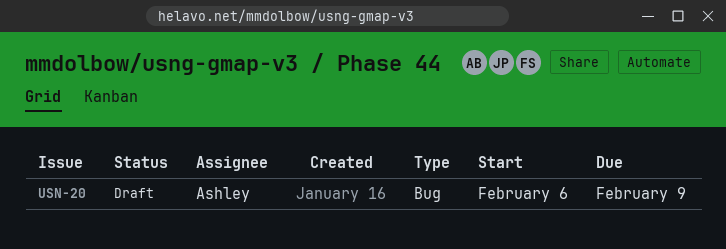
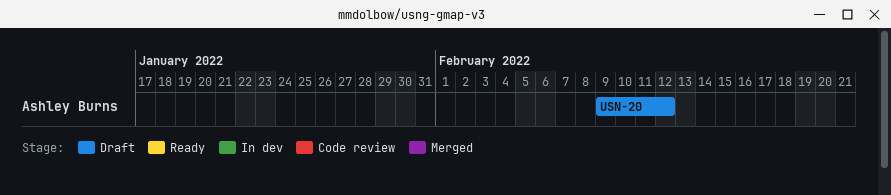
USN-20, start: Feb 6 -> Feb 9
USN-20, due: Feb 9 -> Feb 12

